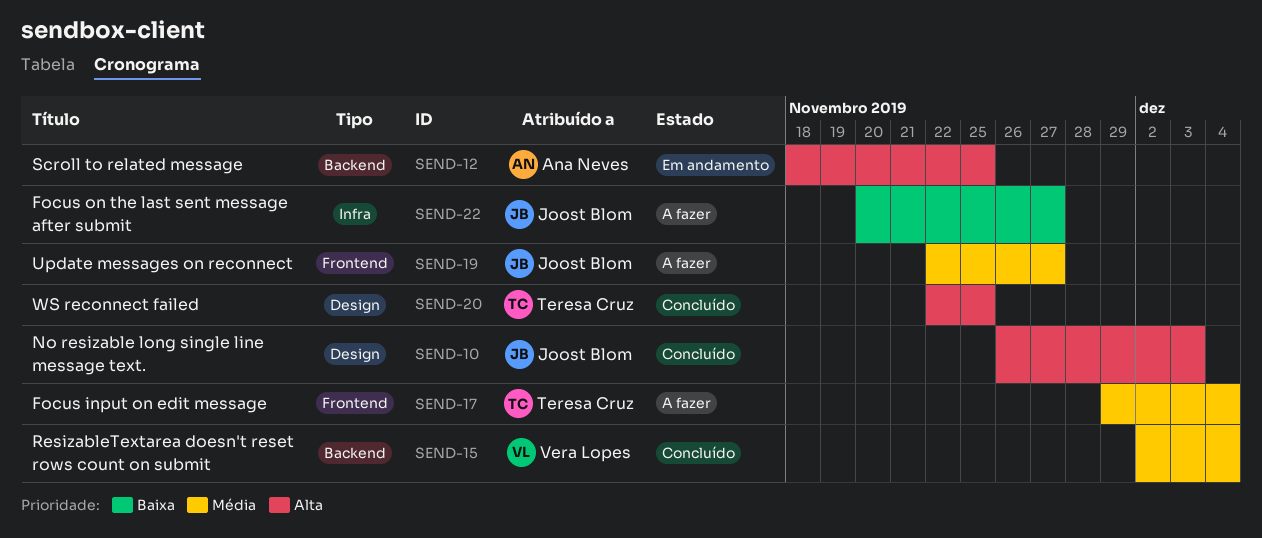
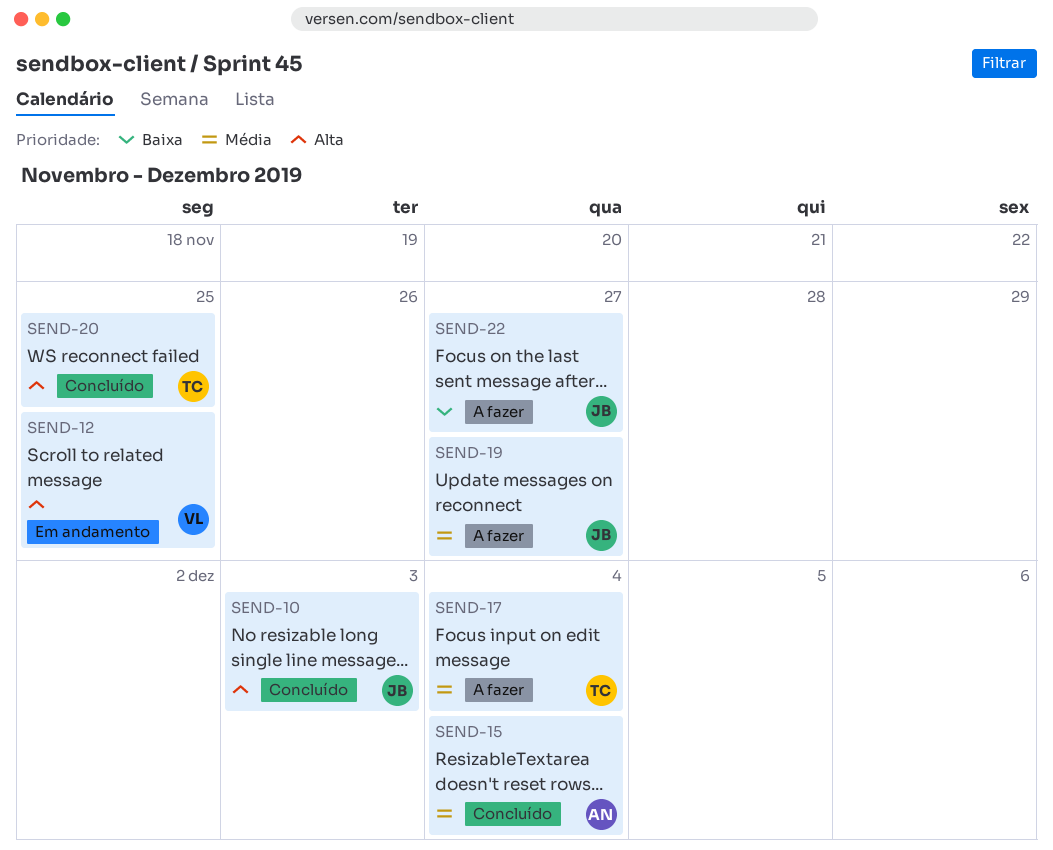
SEND-12, owner: Ana Neves -> Vera Lopes
SEND-15, owner: Vera Lopes -> Ana Neves

